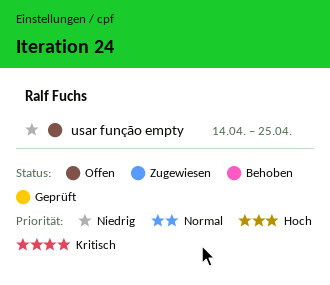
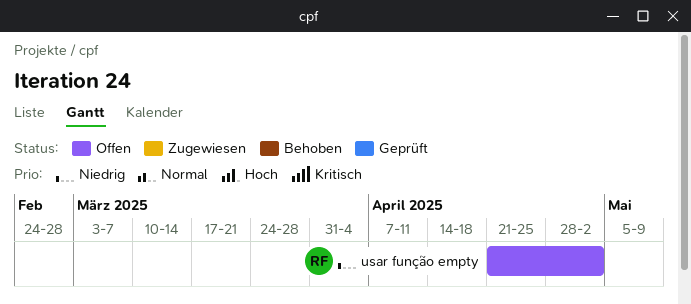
usar função empty, start: Apr 14 -> Apr 21
usar função empty, due: Apr 25 -> May 2

